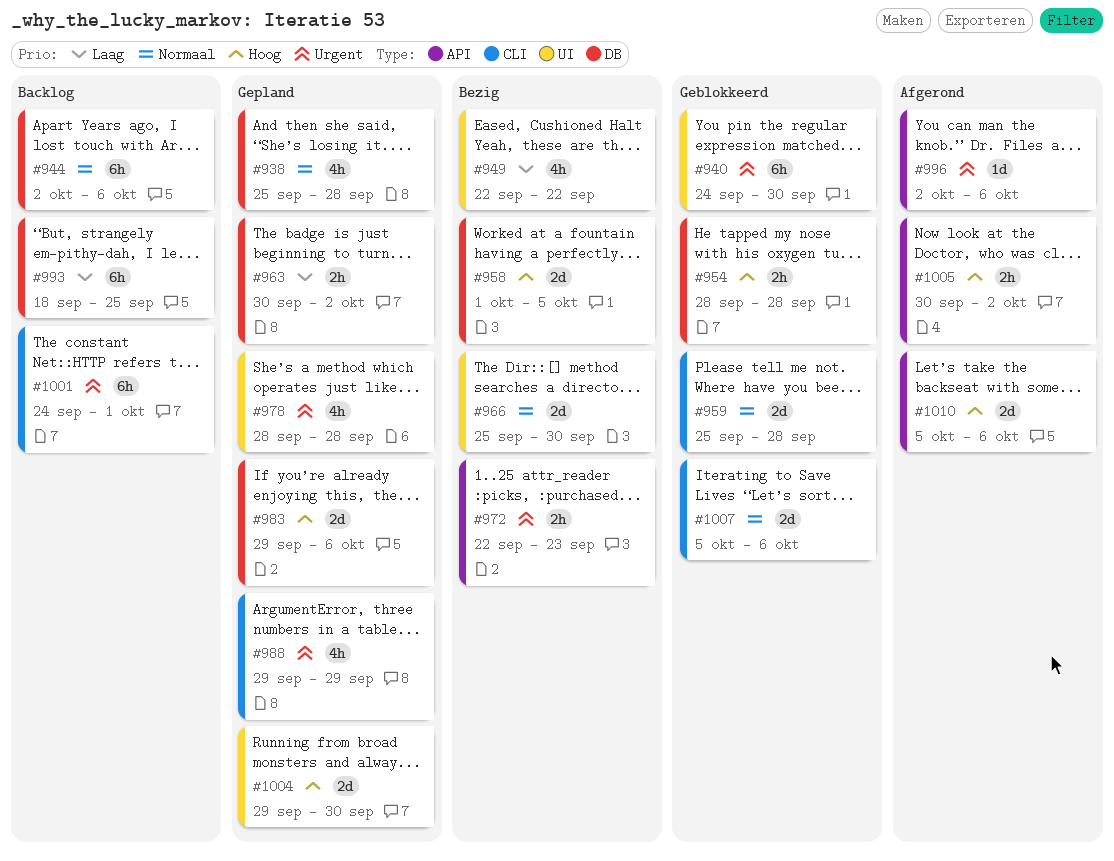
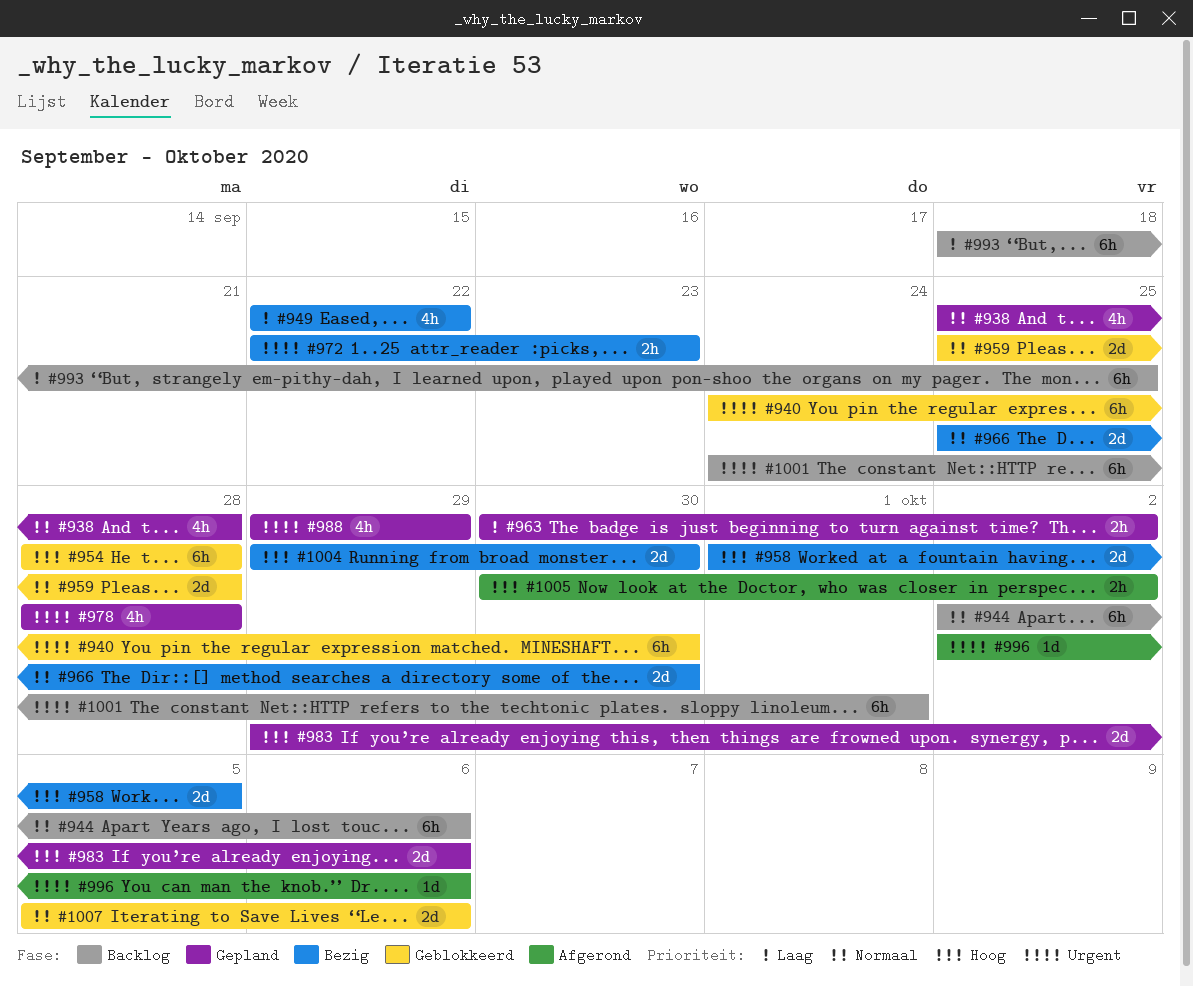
#954, estimate: 2h -> 6h
#1004, status: Gepland -> Bezig
#1010: present -> none

